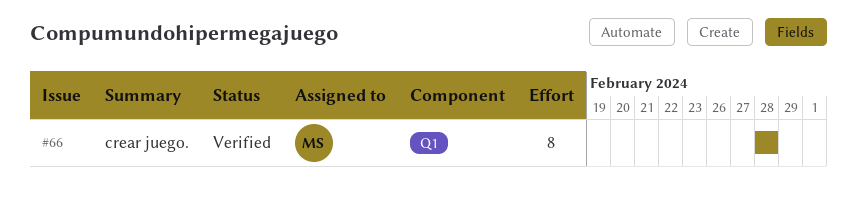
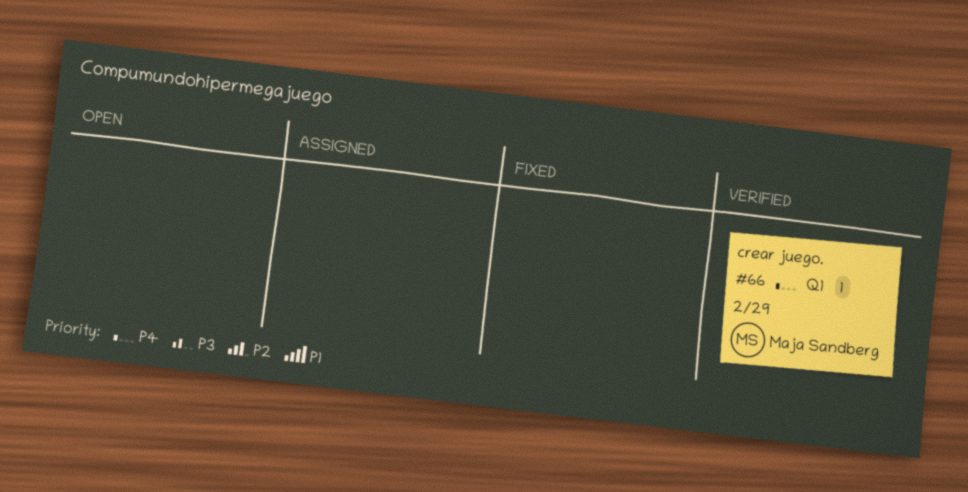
#66, estimate: 8 -> 1
#66, due: Feb 28 -> Feb 29

